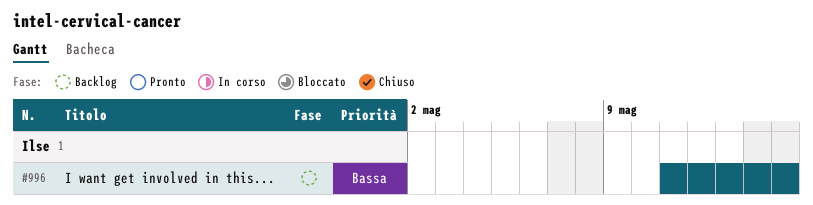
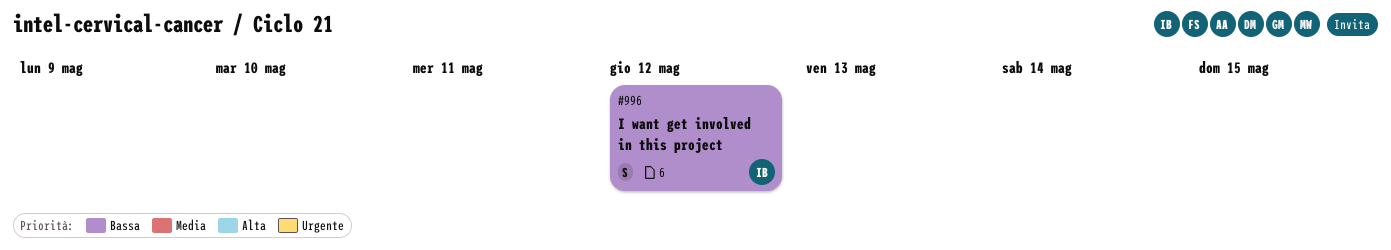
#996, due: May 15 -> May 12

